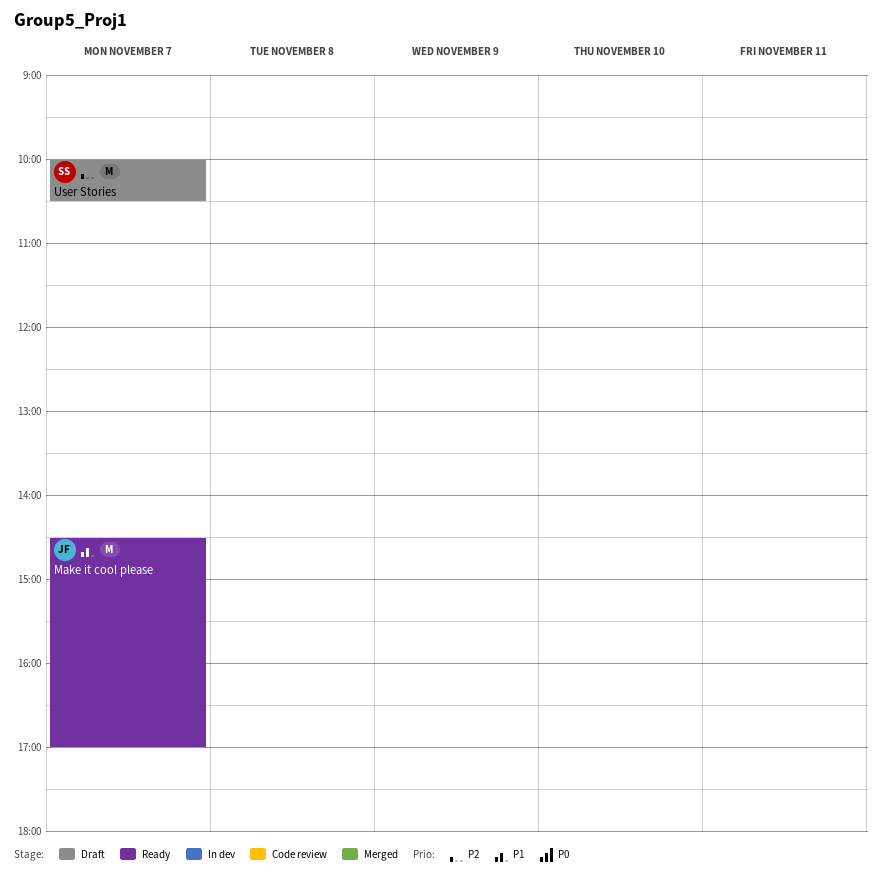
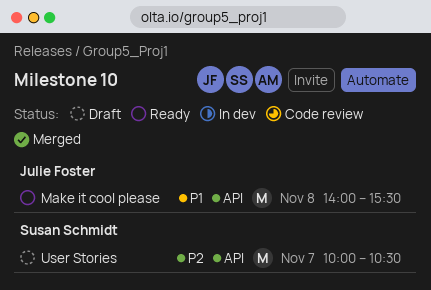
Make it cool please, day: Nov 7 -> Nov 8
Make it cool please, begins: 14:30 -> 14:00
Make it cool please, ends: 17:00 -> 15:30

